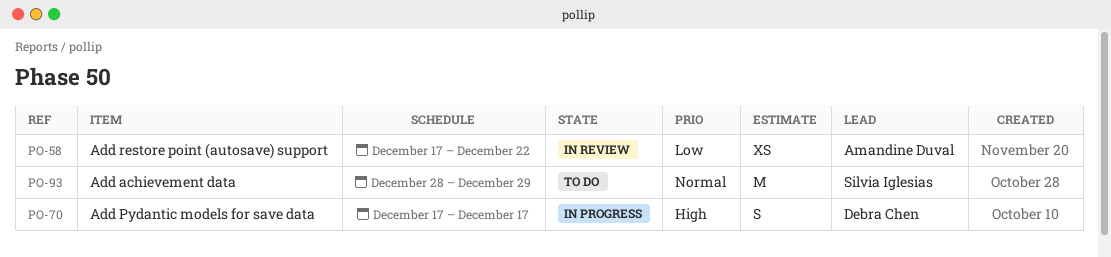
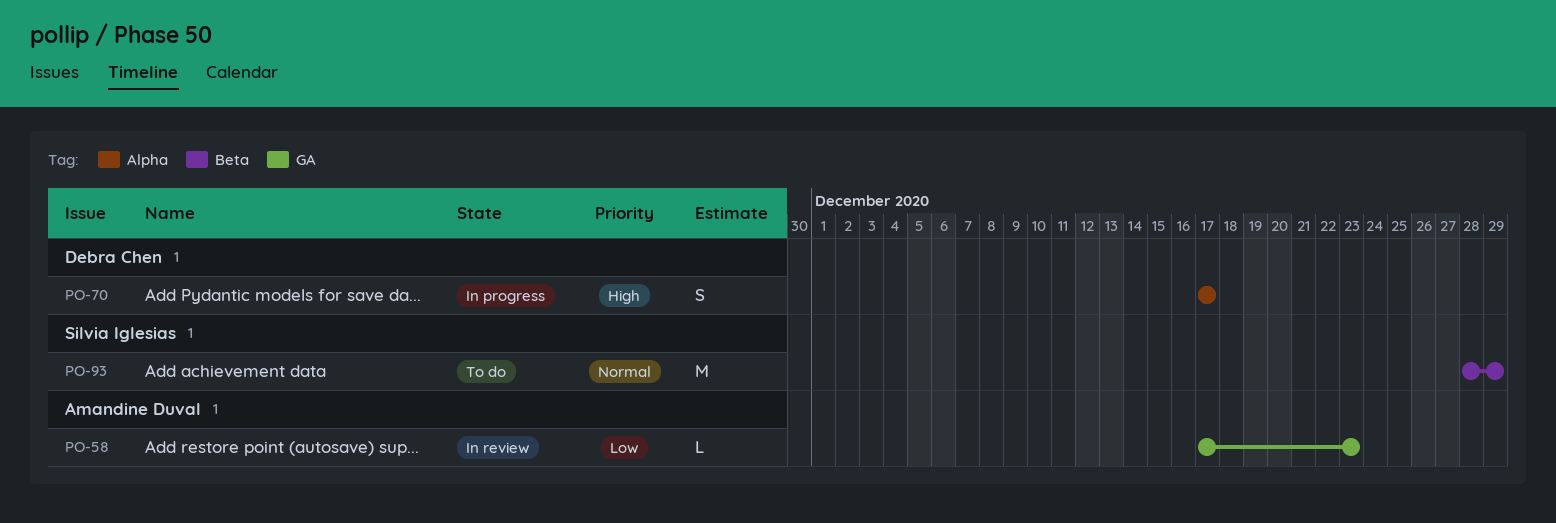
PO-58, estimate: XS -> L
PO-58, due: Dec 22 -> Dec 23

